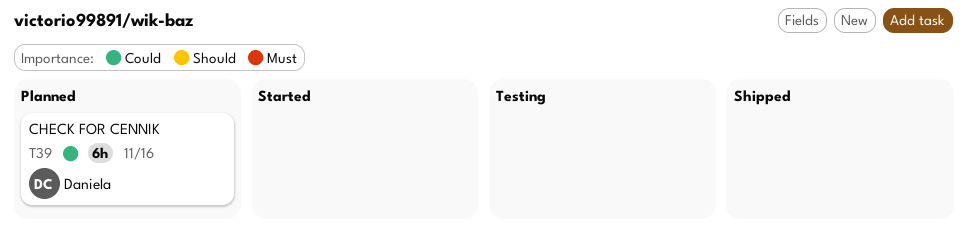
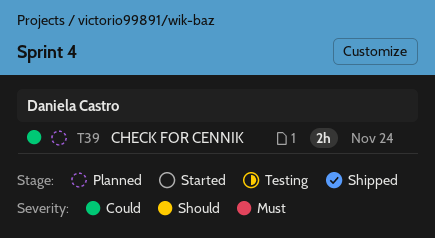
T39, estimate: 6h -> 2h
T39, due: Nov 16 -> Nov 24

